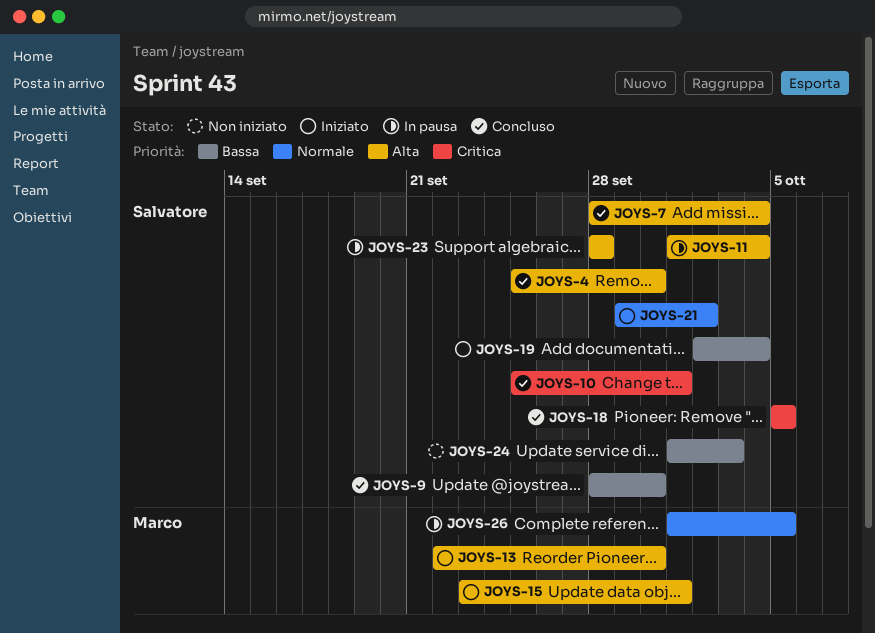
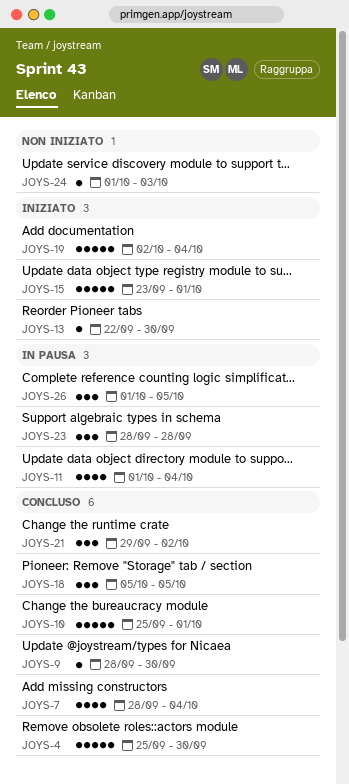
JOYS-21, status: Iniziato -> Concluso

